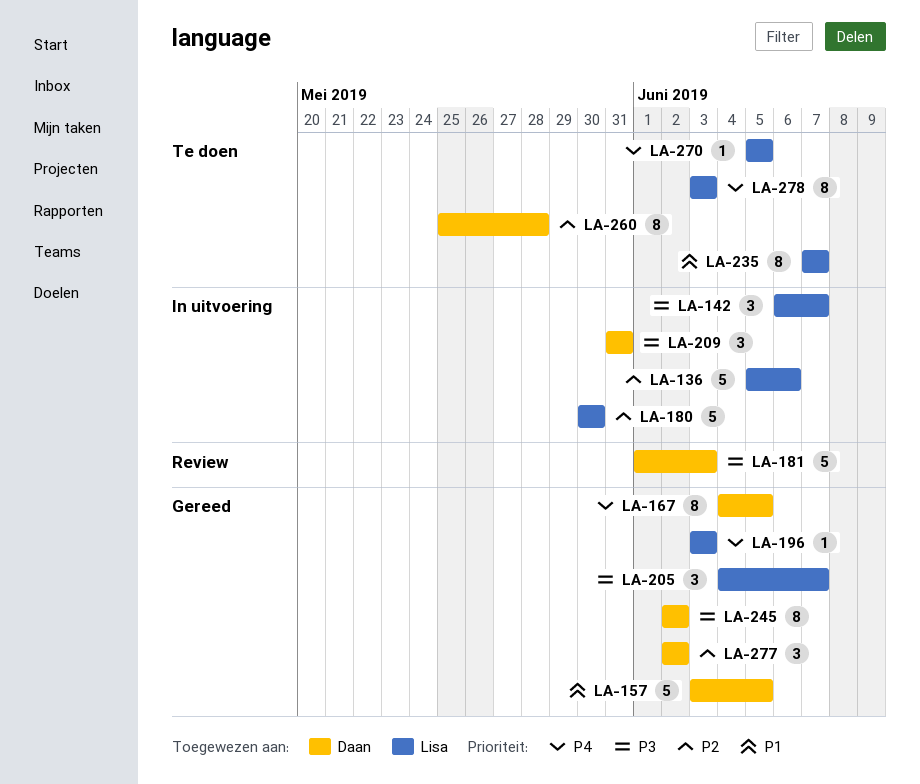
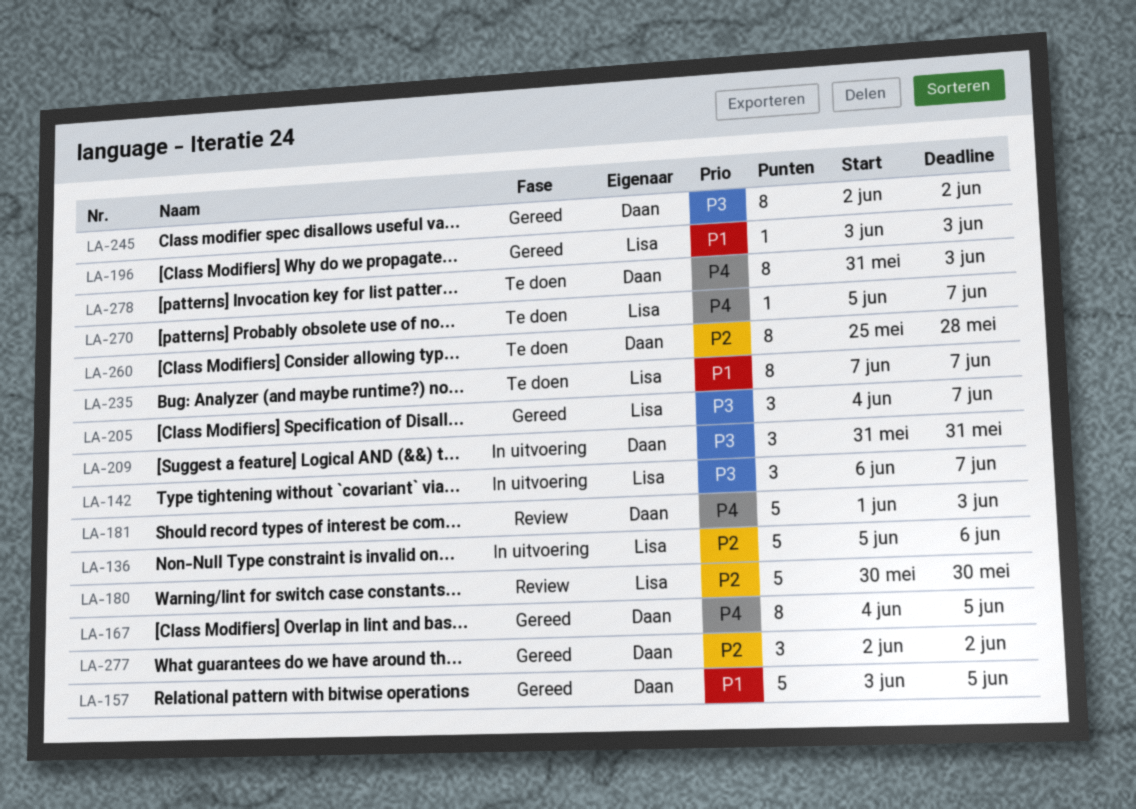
LA-180, status: In uitvoering -> Review
LA-181, priority: P3 -> P4
LA-196, priority: P4 -> P1
LA-270, due: Jun 5 -> Jun 7
LA-278, owner: Lisa -> Daan
LA-278, start: Jun 3 -> May 31

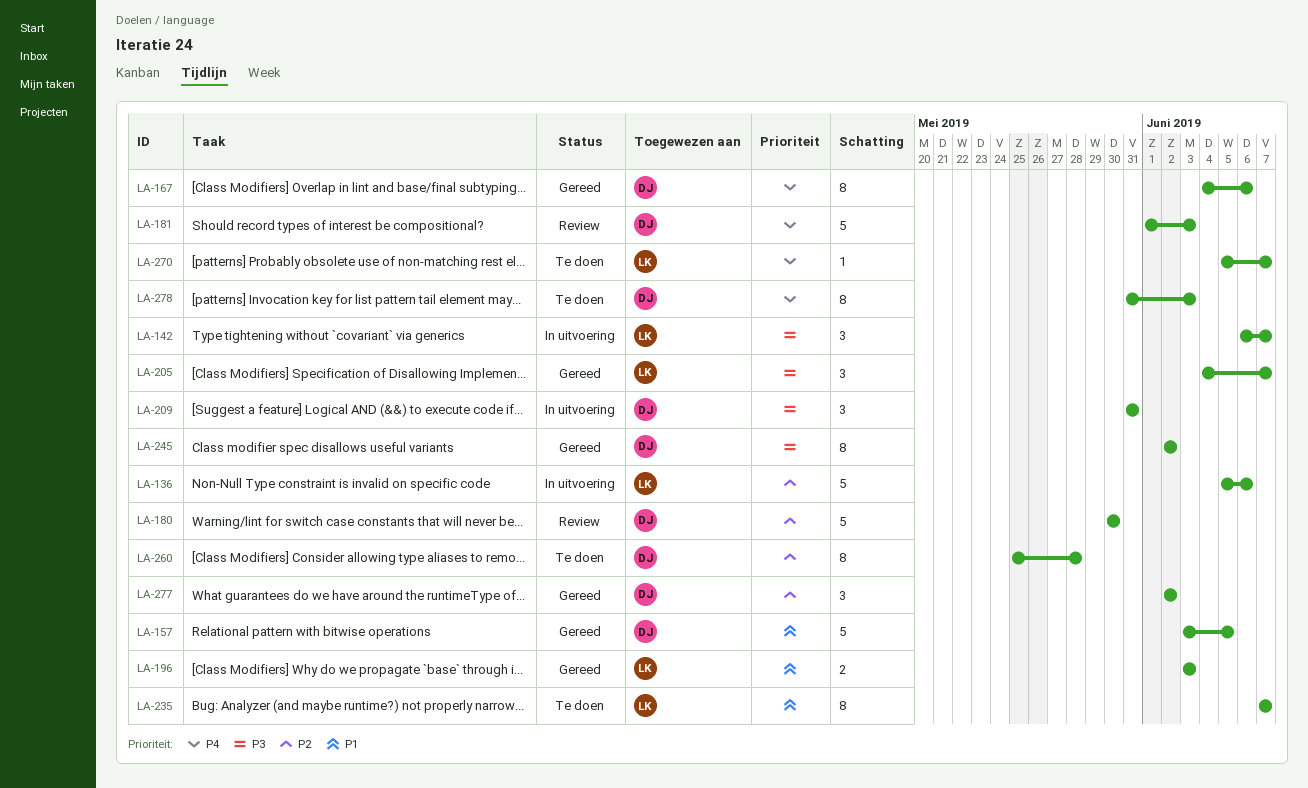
LA-167, due: Jun 5 -> Jun 6
LA-180, owner: Lisa -> Daan
LA-196, estimate: 1 -> 2

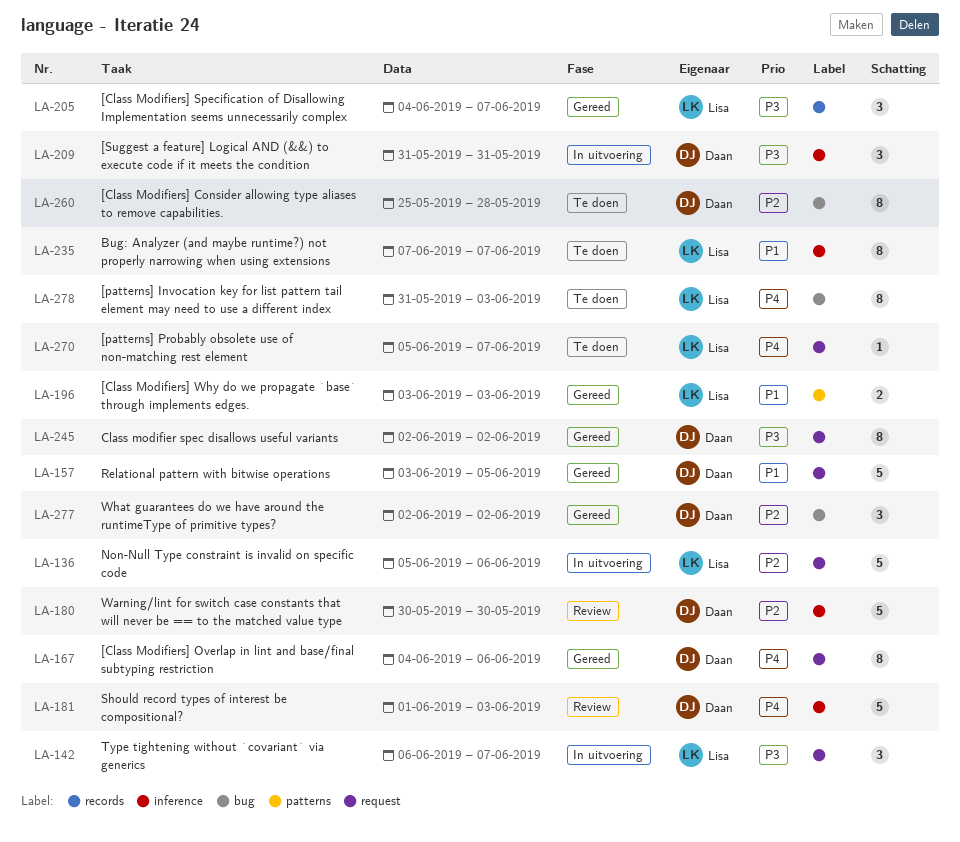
LA-278, owner: Daan -> Lisa

